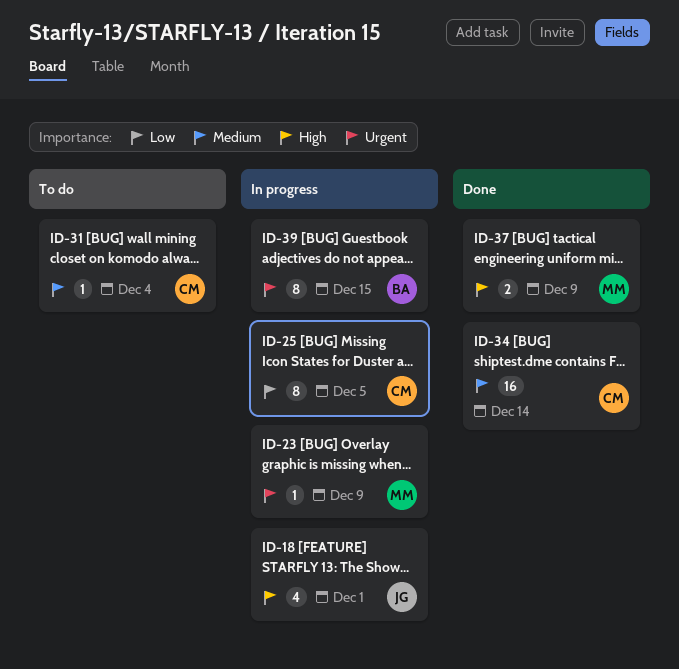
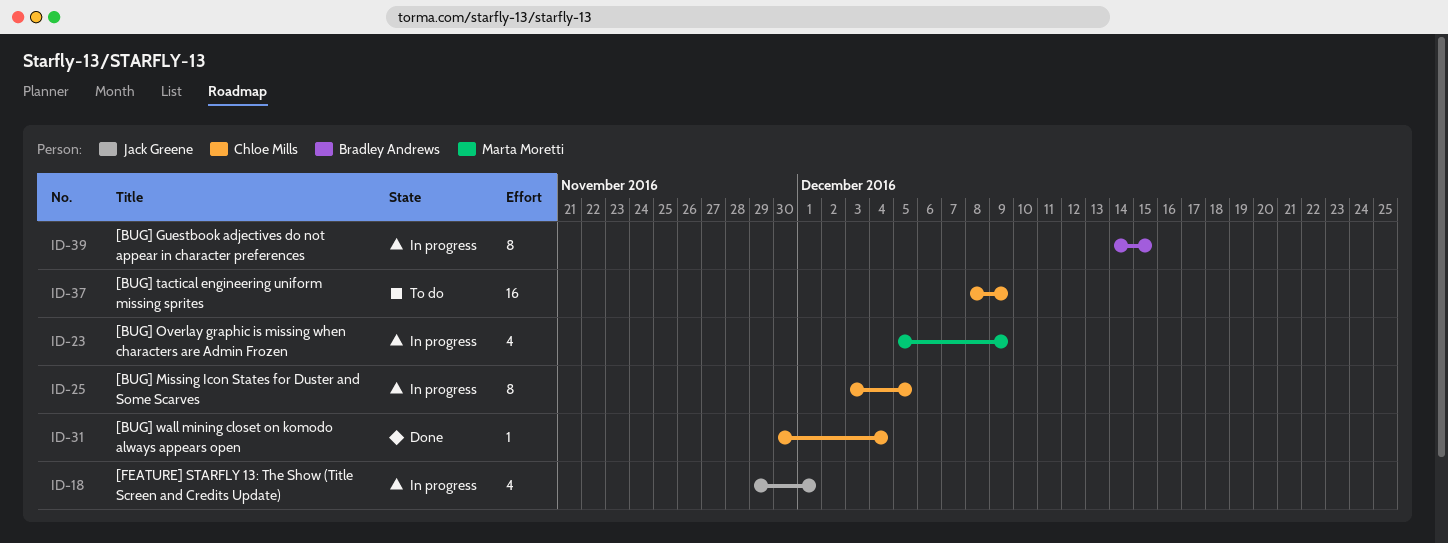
ID-23, estimate: 1 -> 4
ID-31, status: To do -> Done
ID-34: present -> none
ID-37, status: Done -> To do
ID-37, owner: Marta Moretti -> Chloe Mills
ID-37, estimate: 2 -> 16

